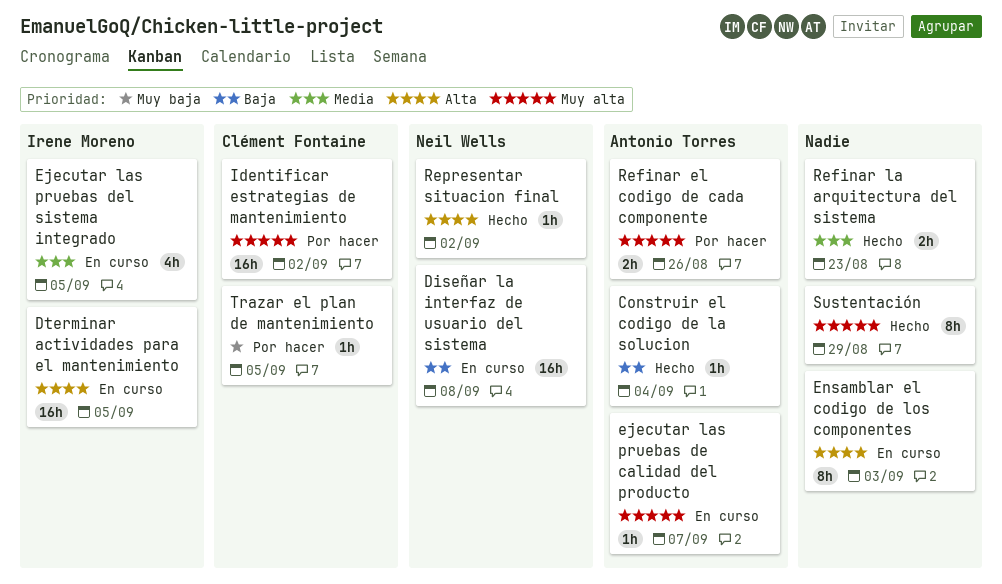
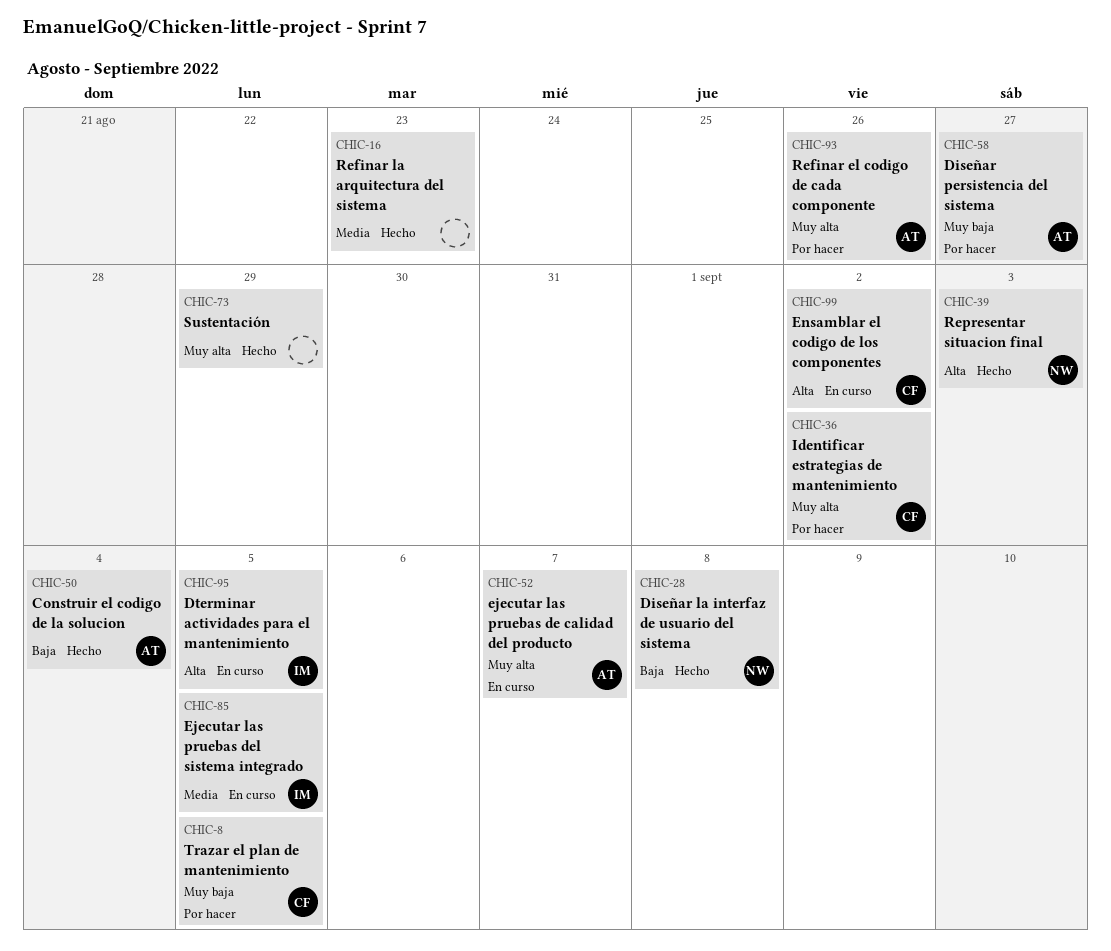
Diseñar la interfaz de usuario del sistema, status: En curso -> Hecho
Diseñar persistencia del sistema: none -> present
Ensamblar el codigo de los componentes, owner: none -> Clément Fontaine
Ensamblar el codigo de los componentes, due: Sep 3 -> Sep 2
Representar situacion final, due: Sep 2 -> Sep 3

